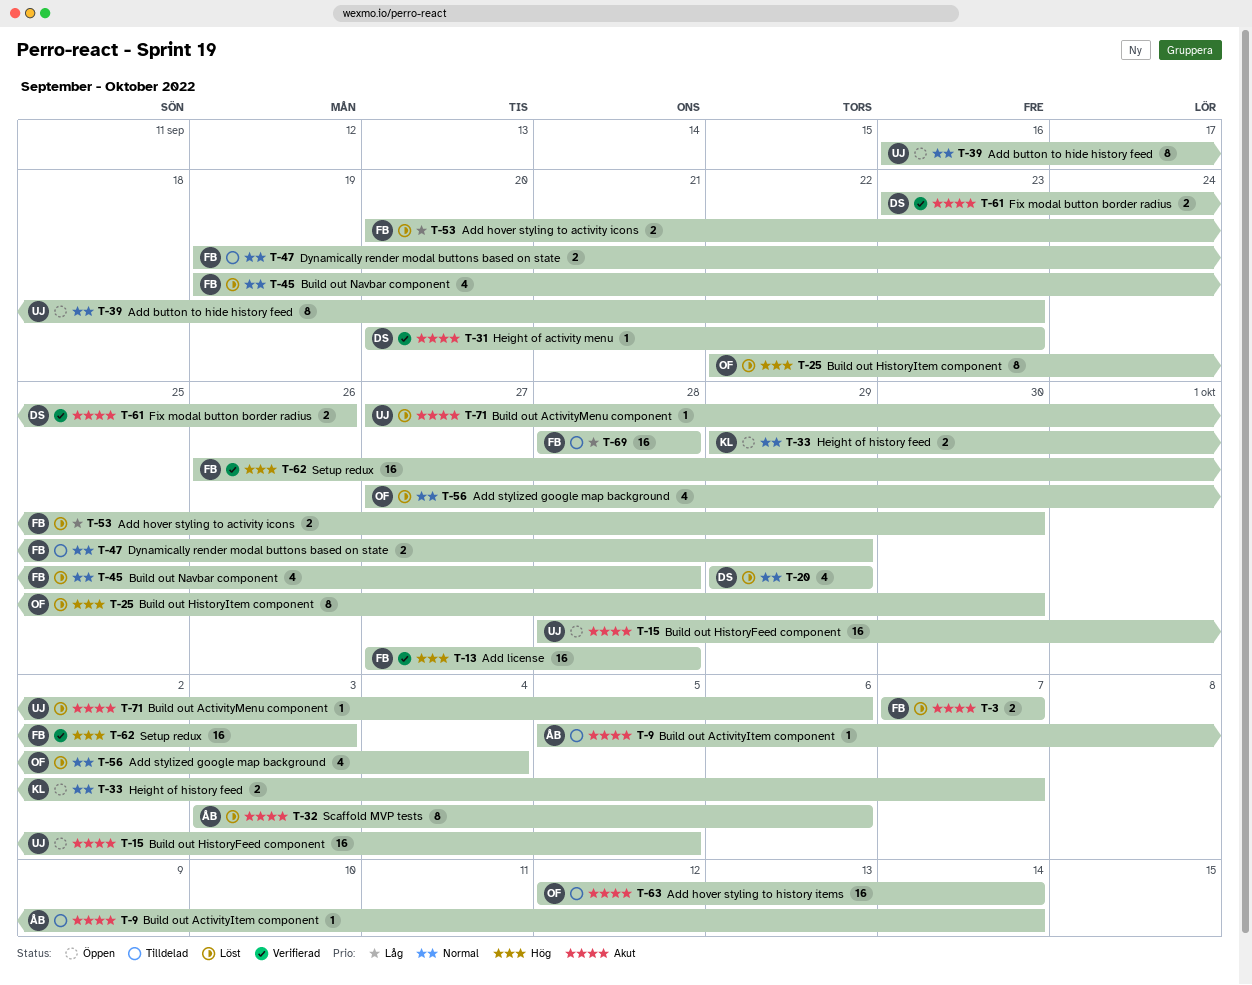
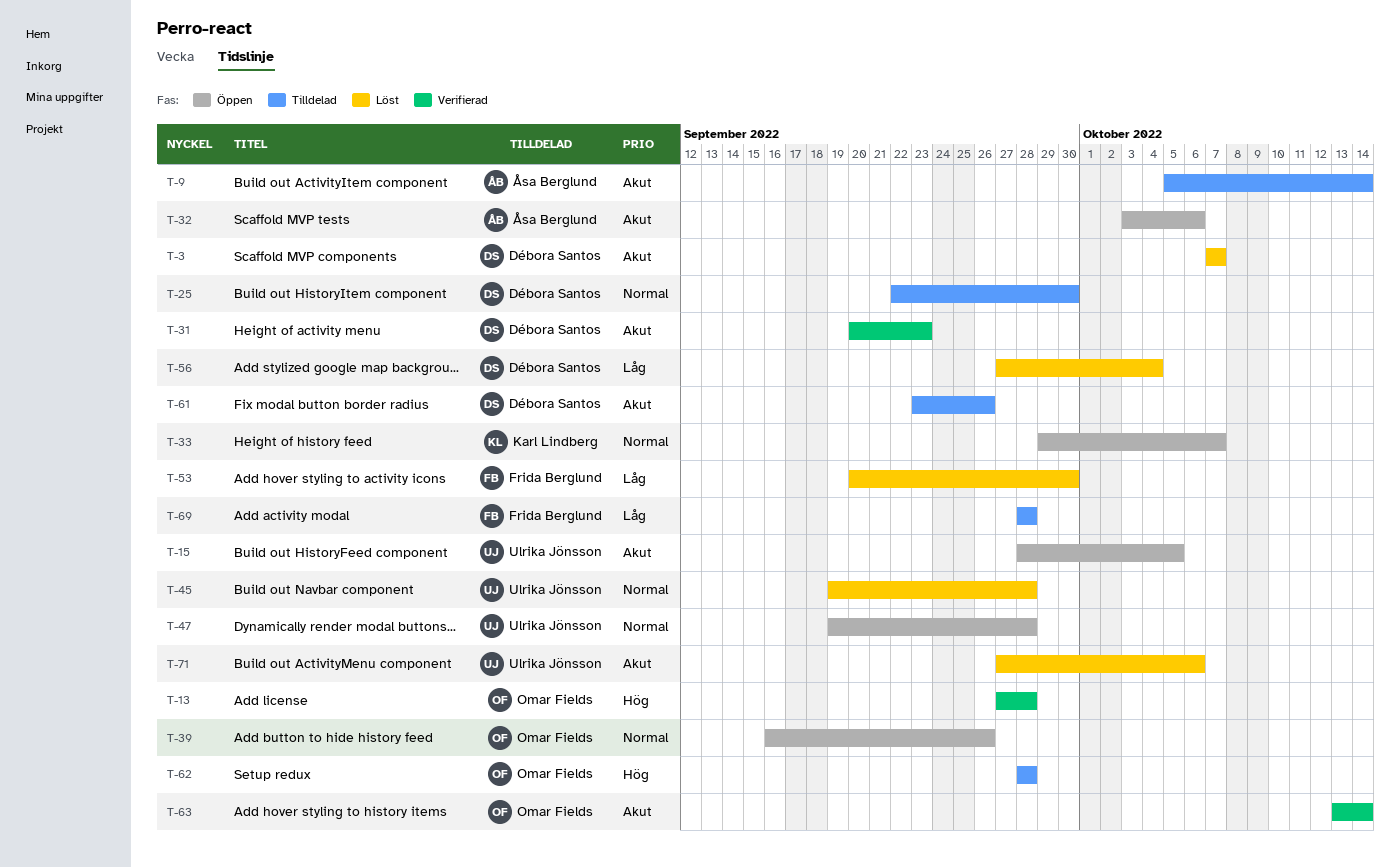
T-3, owner: Frida Berglund -> Débora Santos
T-13, owner: Frida Berglund -> Omar Fields
T-20: present -> none
T-25, status: Löst -> Tilldelad
T-25, owner: Omar Fields -> Débora Santos
T-25, priority: Hög -> Normal
T-32, status: Löst -> Öppen
T-39, owner: Ulrika Jönsson -> Omar Fields
T-39, due: Sep 23 -> Sep 26
T-45, owner: Frida Berglund -> Ulrika Jönsson
T-47, status: Tilldelad -> Öppen
T-47, owner: Frida Berglund -> Ulrika Jönsson
T-47, due: Sep 29 -> Sep 28
T-56, owner: Omar Fields -> Débora Santos
T-56, priority: Normal -> Låg
T-61, status: Verifierad -> Tilldelad
T-62, status: Verifierad -> Tilldelad
T-62, owner: Frida Berglund -> Omar Fields
T-62, start: Sep 26 -> Sep 28
T-62, due: Oct 3 -> Sep 28
T-63, status: Tilldelad -> Verifierad
T-63, start: Oct 12 -> Oct 13

